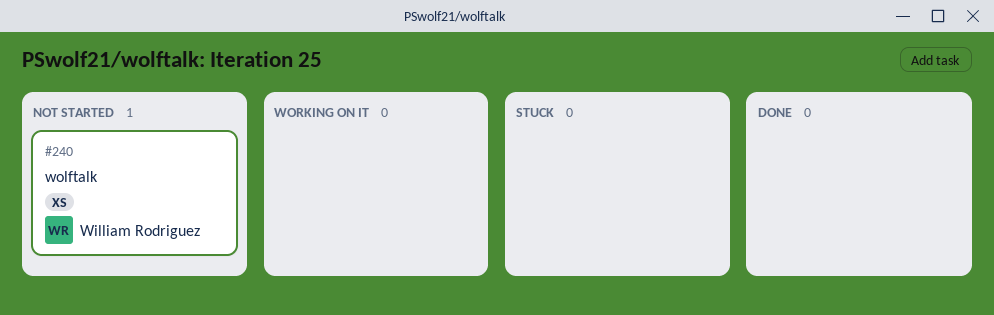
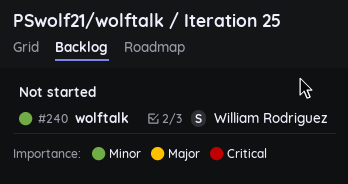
#240, estimate: XS -> S

